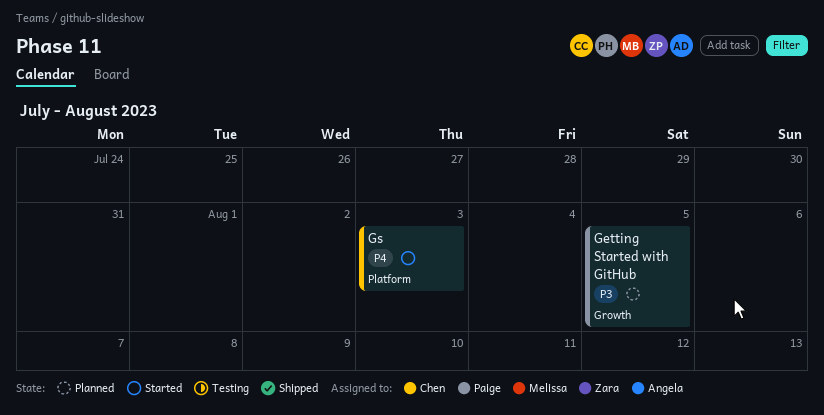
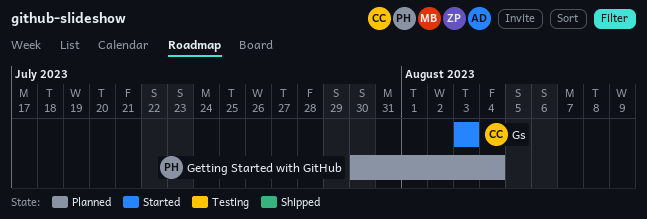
Getting Started with GitHub, due: Aug 5 -> Aug 4

